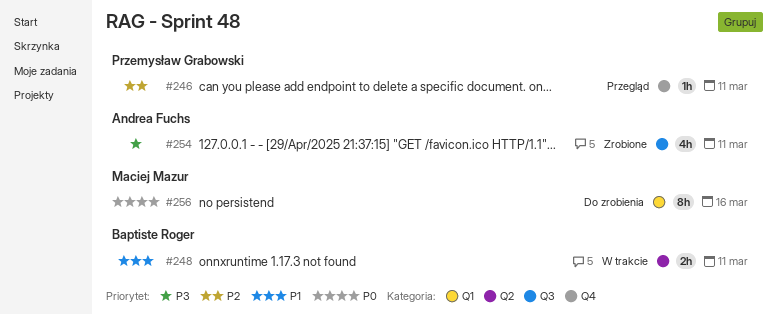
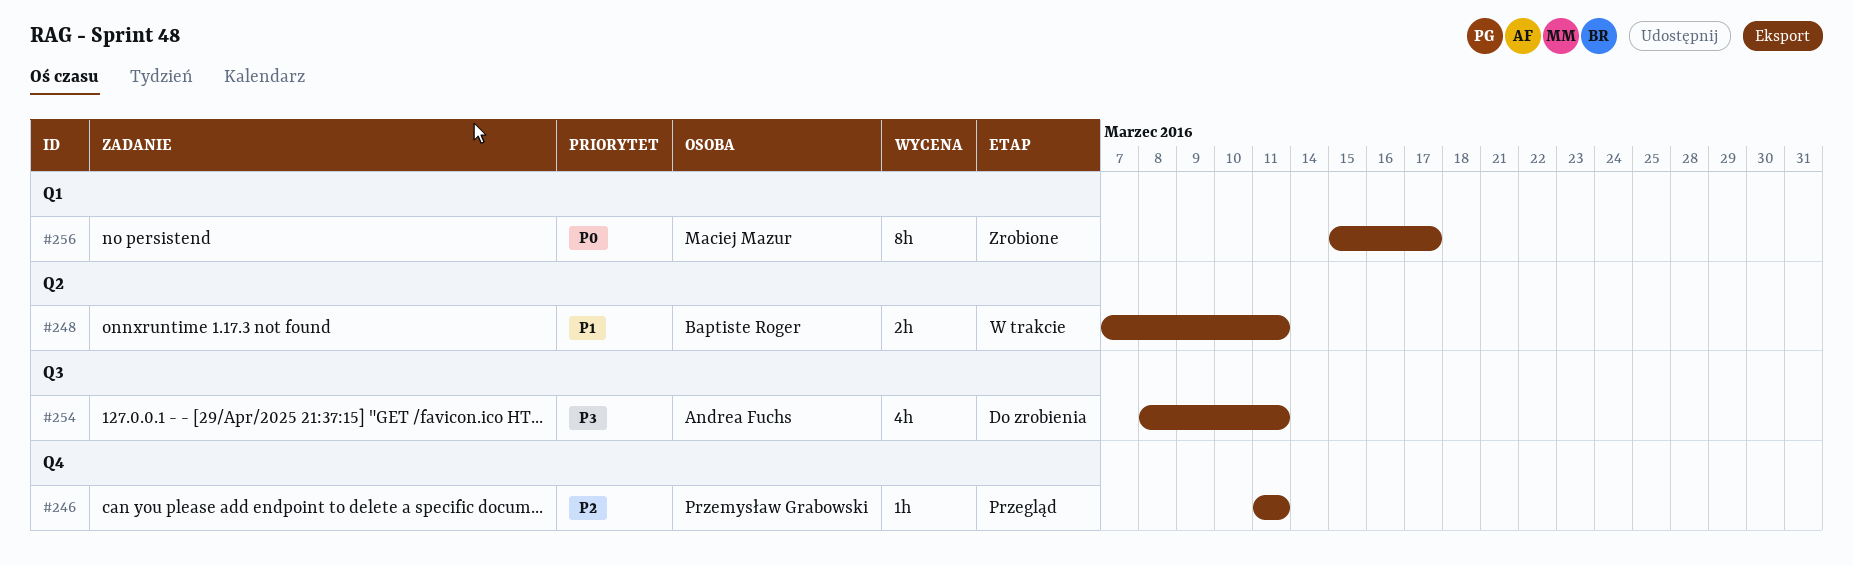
#254, status: Zrobione -> Do zrobienia
#256, status: Do zrobienia -> Zrobione
#256, due: Mar 16 -> Mar 17

